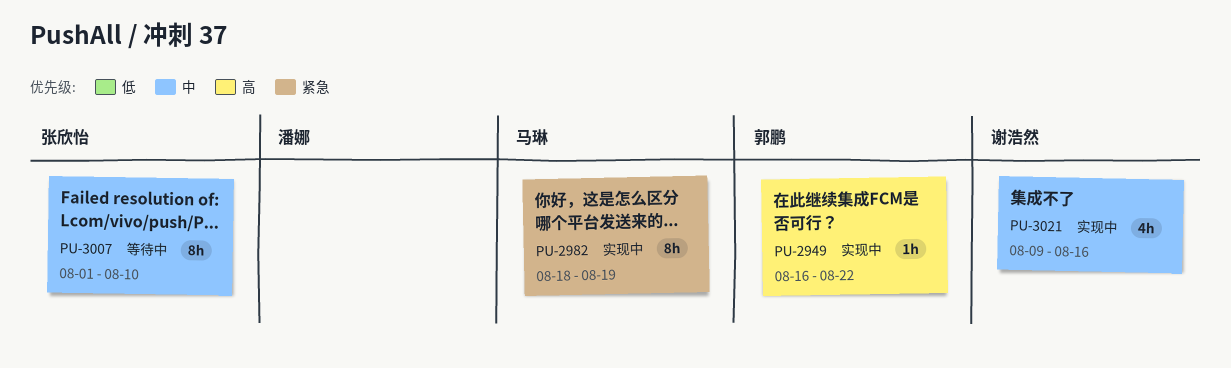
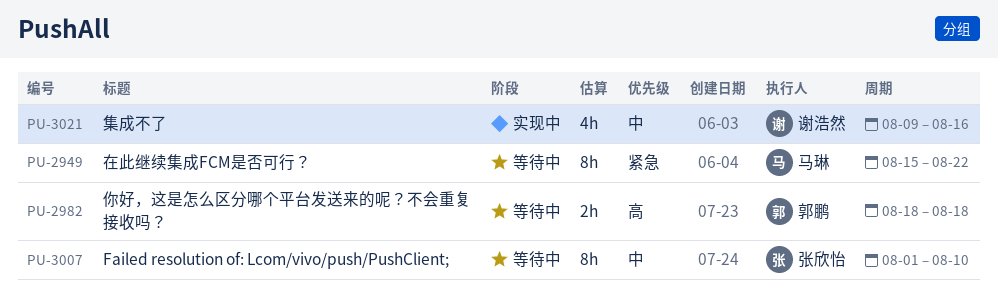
PU-2949, status: 实现中 -> 等待中
PU-2949, owner: 郭鹏 -> 马琳
PU-2949, priority: 高 -> 紧急
PU-2949, estimate: 1h -> 8h
PU-2949, start: Aug 16 -> Aug 15
PU-2982, status: 实现中 -> 等待中
PU-2982, owner: 马琳 -> 郭鹏
PU-2982, priority: 紧急 -> 高
PU-2982, estimate: 8h -> 2h
PU-2982, due: Aug 19 -> Aug 18

